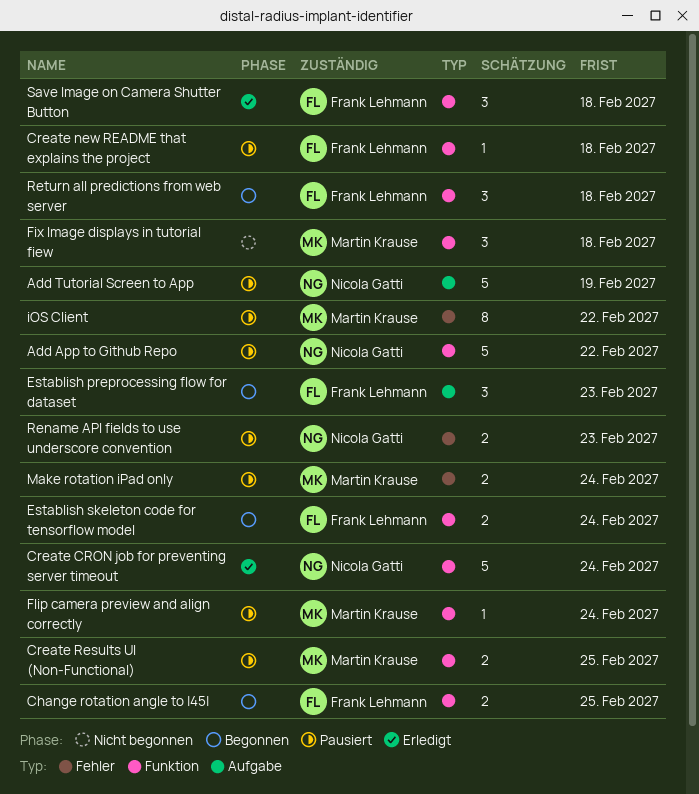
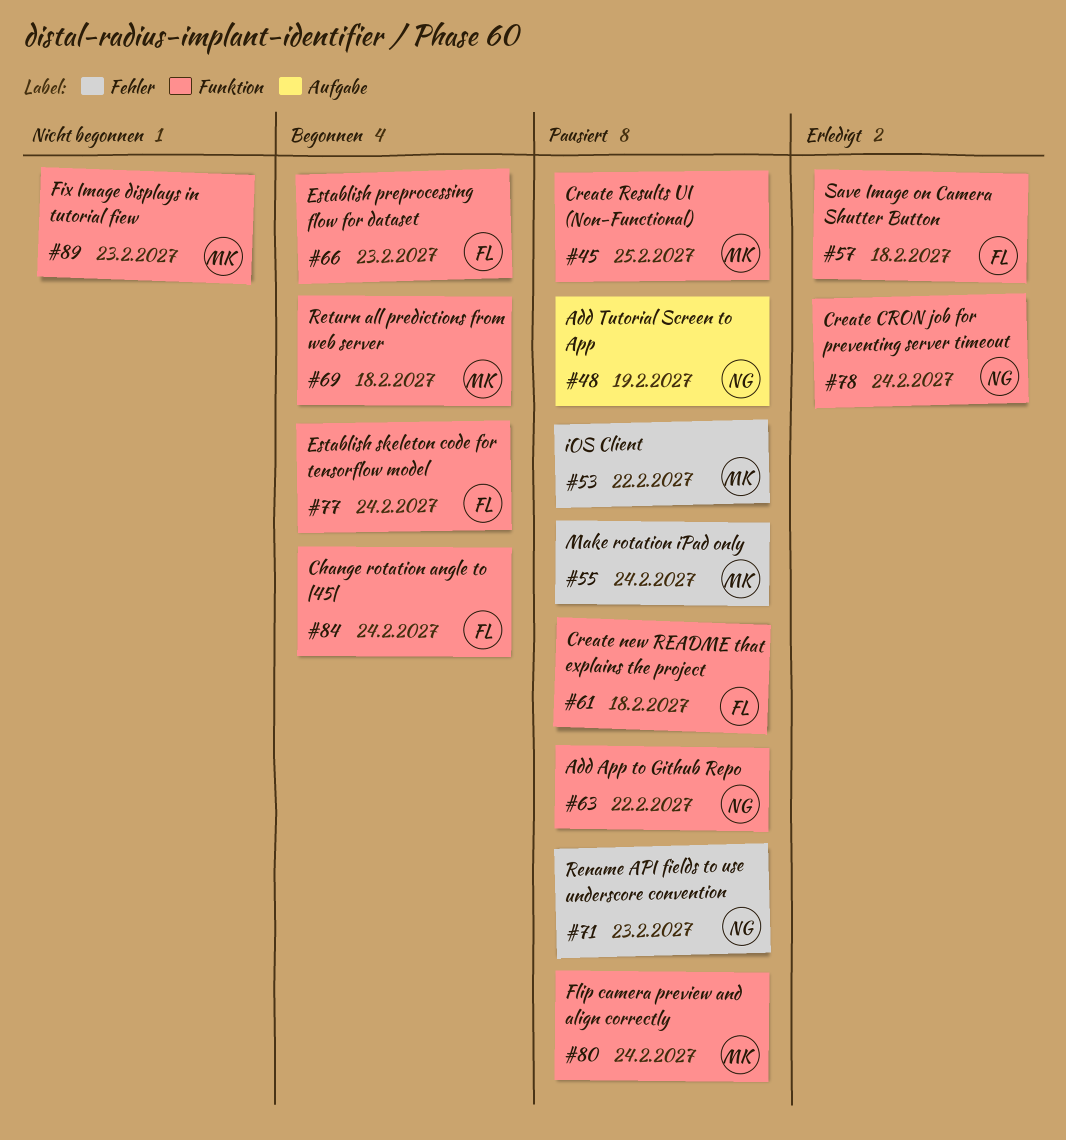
Change rotation angle to |45|, due: Feb 25 -> Feb 24
Establish preprocessing flow for dataset, label: Aufgabe -> Funktion
Fix Image displays in tutorial fiew, due: Feb 18 -> Feb 23
Return all predictions from web server, owner: Frank Lehmann -> Martin Krause

